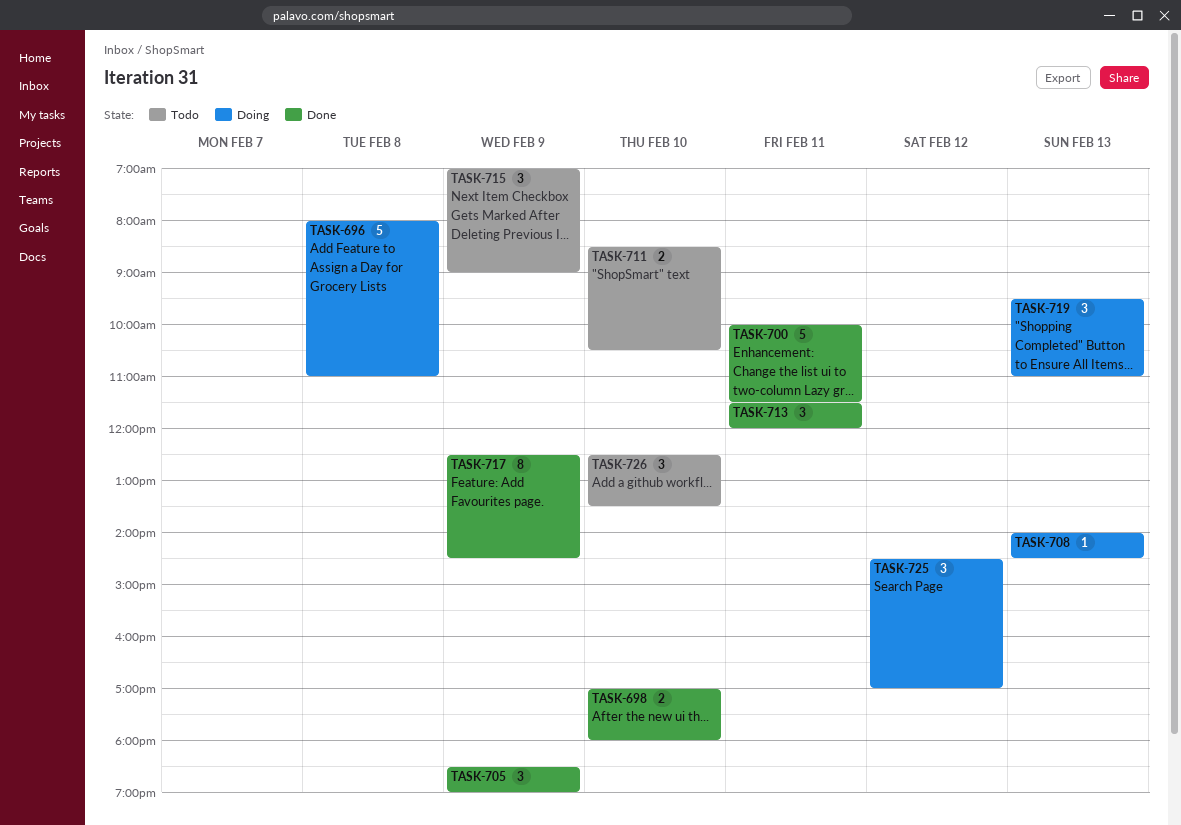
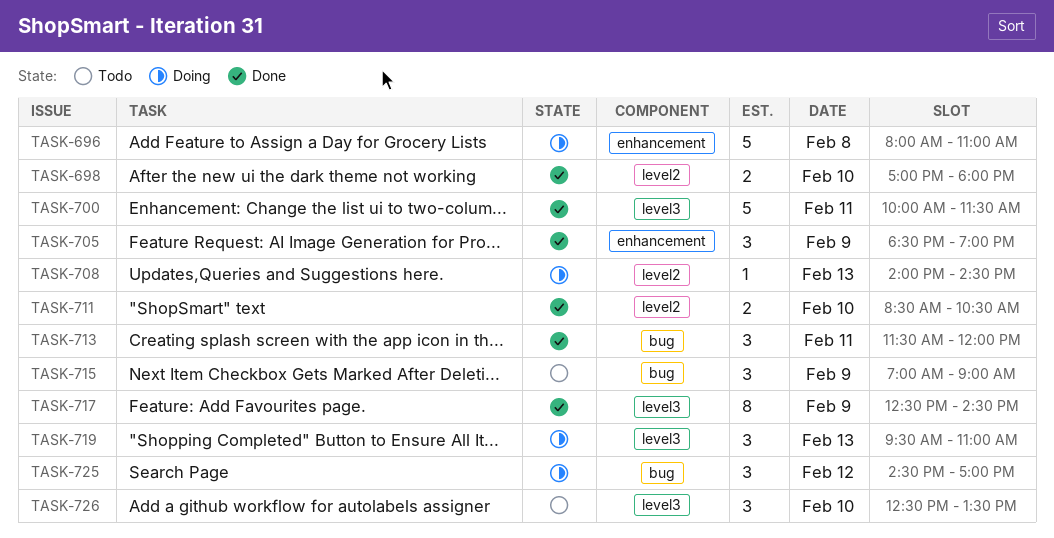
TASK-711, status: Todo -> Done

